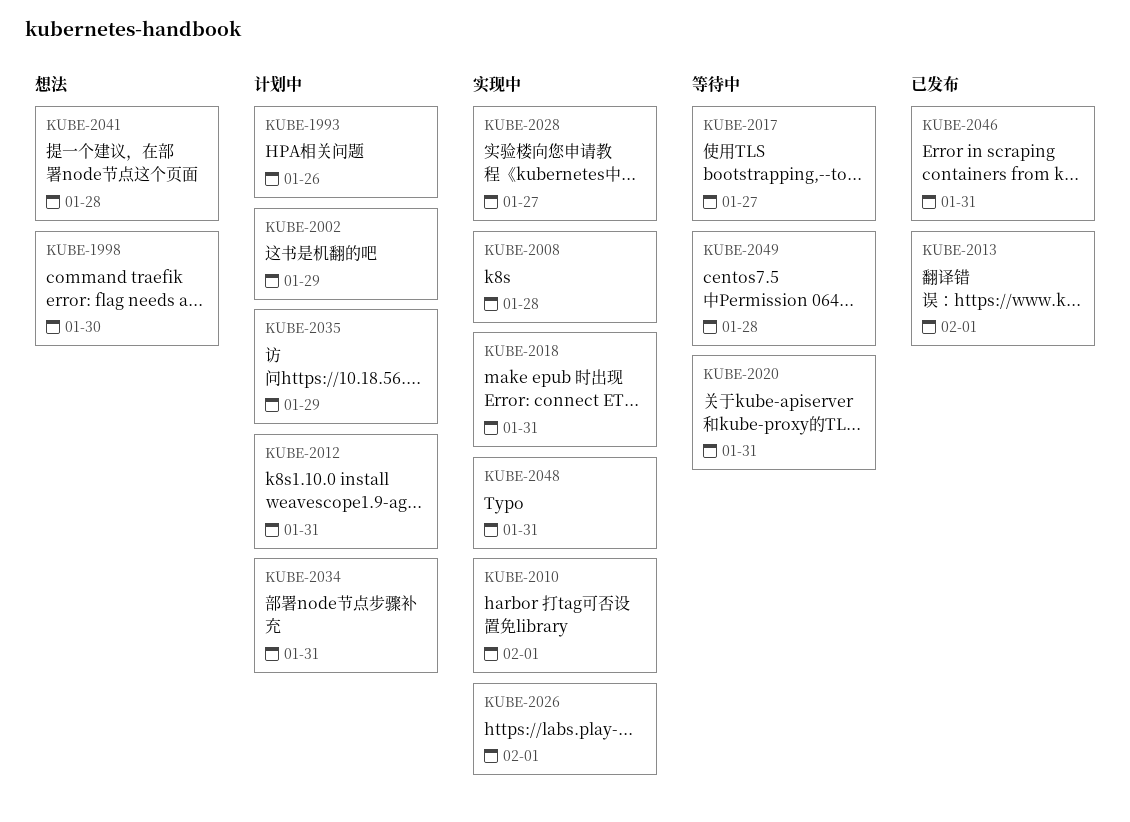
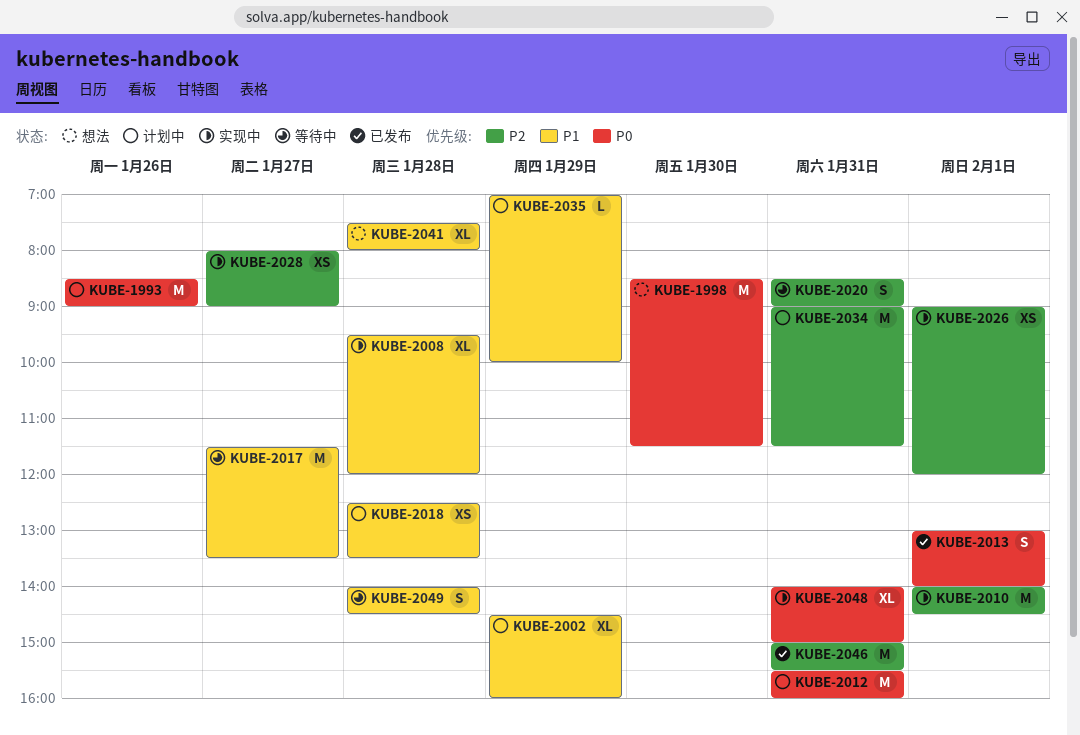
KUBE-2018, status: 实现中 -> 计划中
KUBE-2018, day: Jan 31 -> Jan 28

